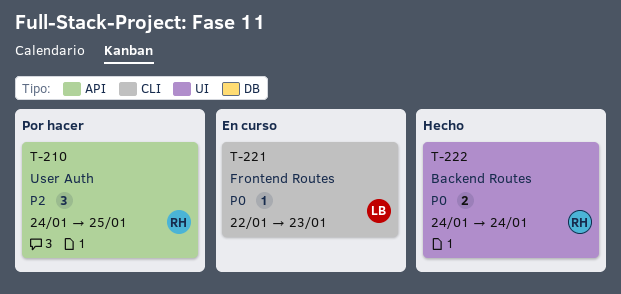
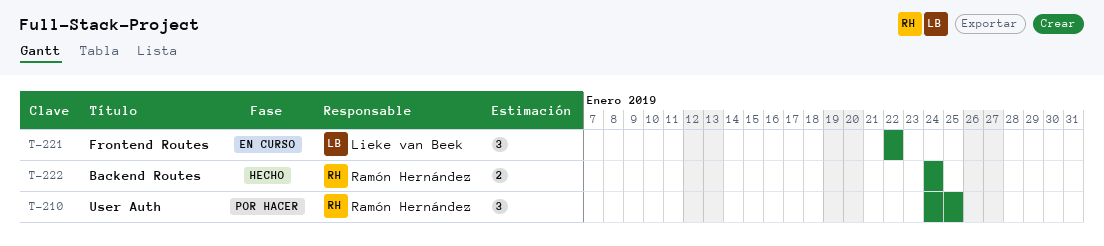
T-221, estimate: 1 -> 3
T-221, due: Jan 23 -> Jan 22

